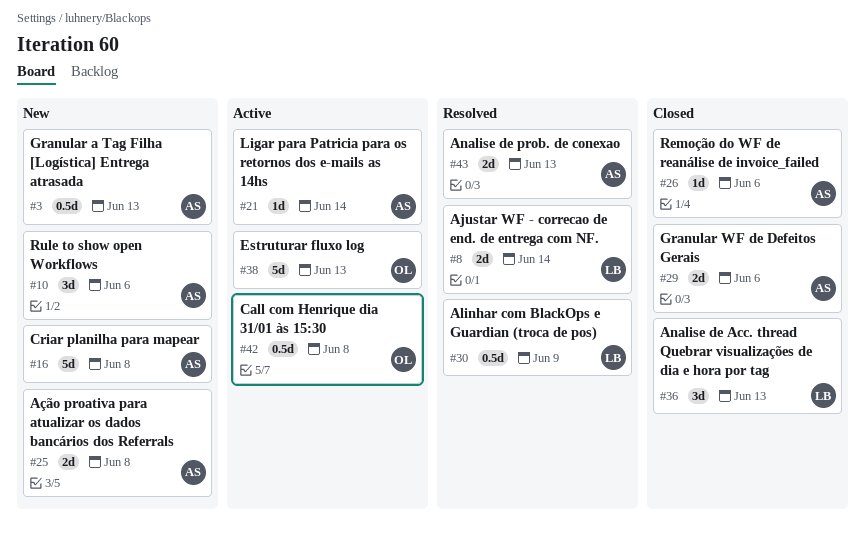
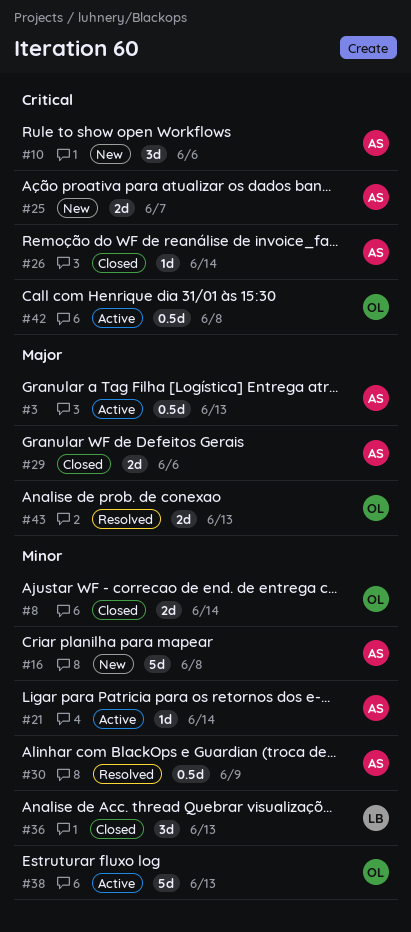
#3, status: New -> Active
#8, status: Resolved -> Closed
#8, owner: LB -> OL
#25, due: Jun 8 -> Jun 7
#26, due: Jun 6 -> Jun 14
#30, owner: LB -> AS
#43, owner: AS -> OL

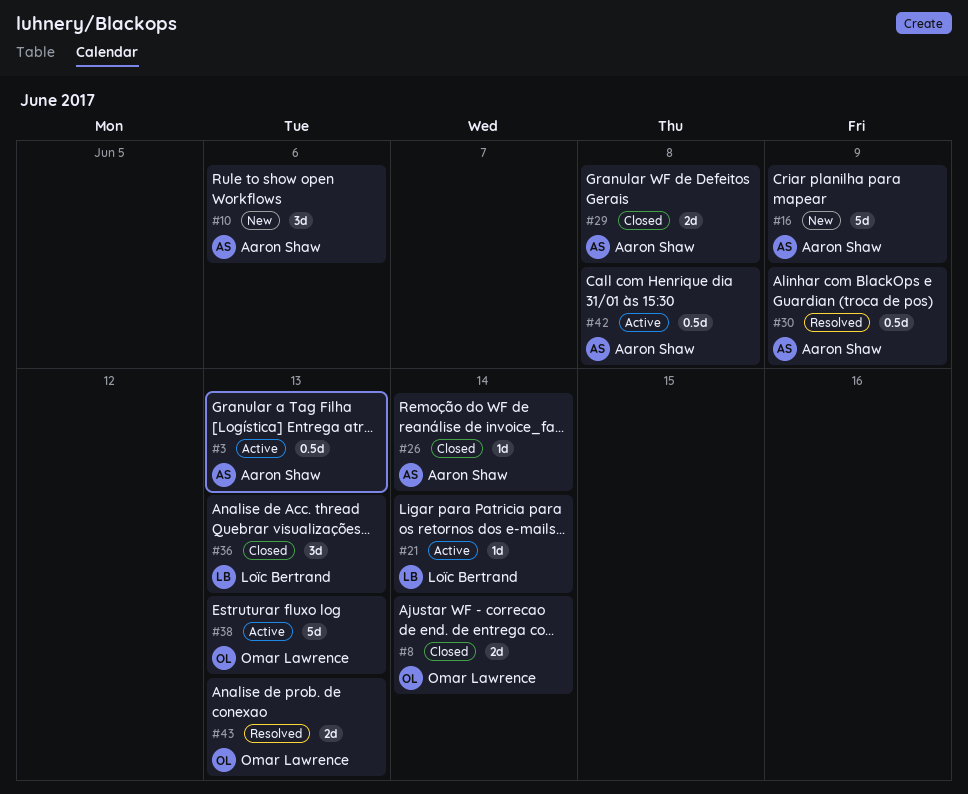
#16, due: Jun 8 -> Jun 9
#21, owner: Aaron Shaw -> Loïc Bertrand
#25: present -> none
#29, due: Jun 6 -> Jun 8
#42, owner: Omar Lawrence -> Aaron Shaw

